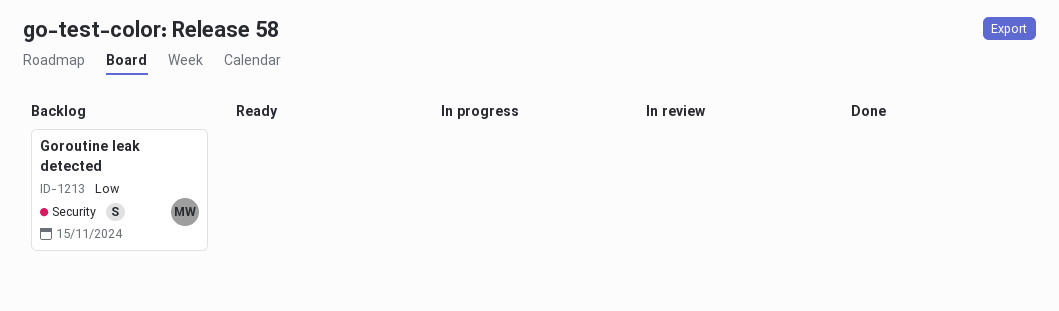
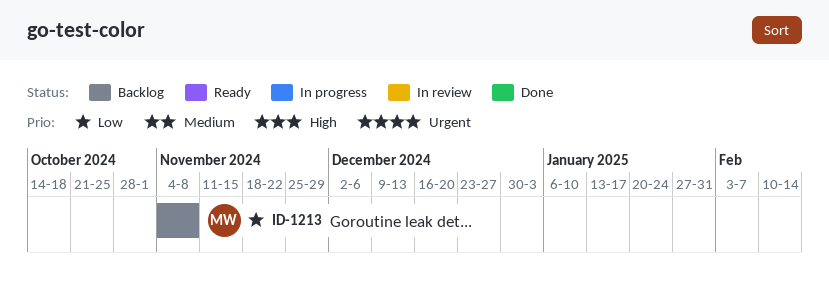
ID-1213, due: Nov 15 -> Nov 8

